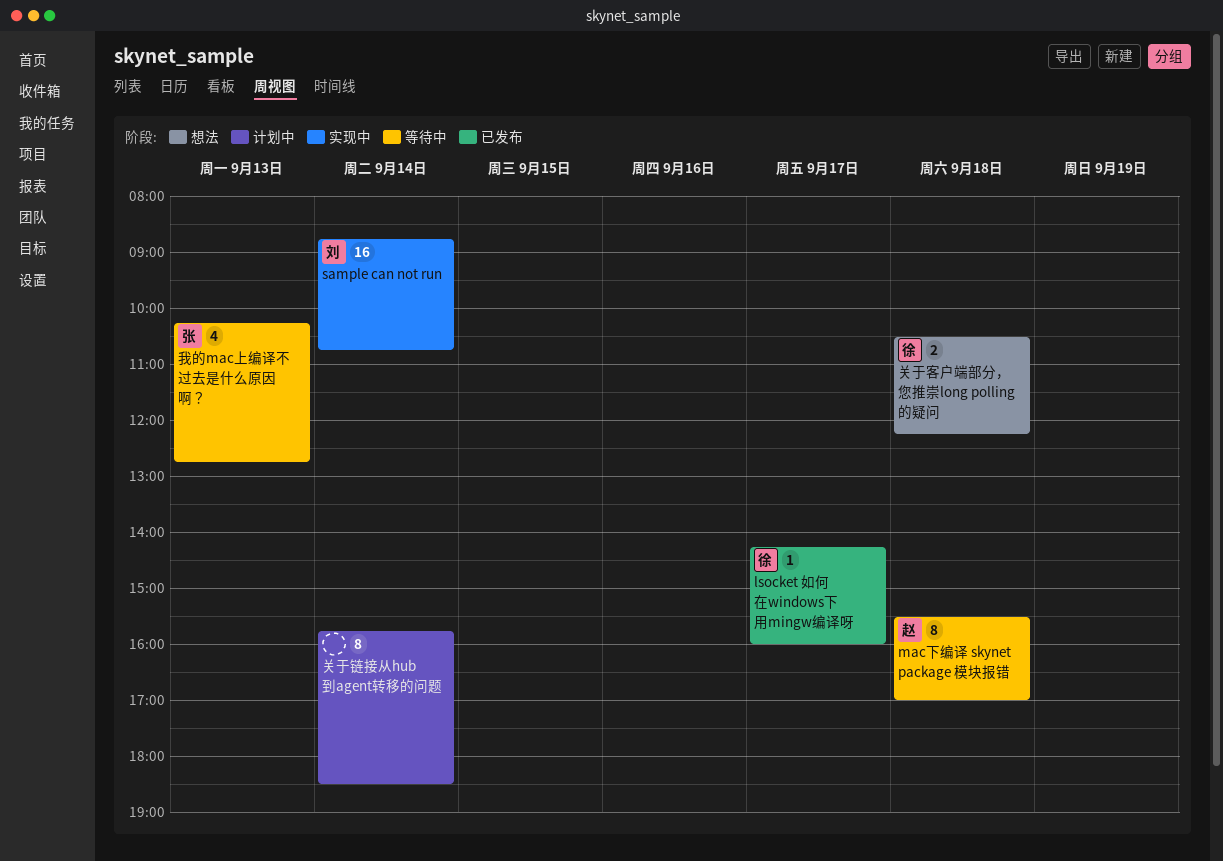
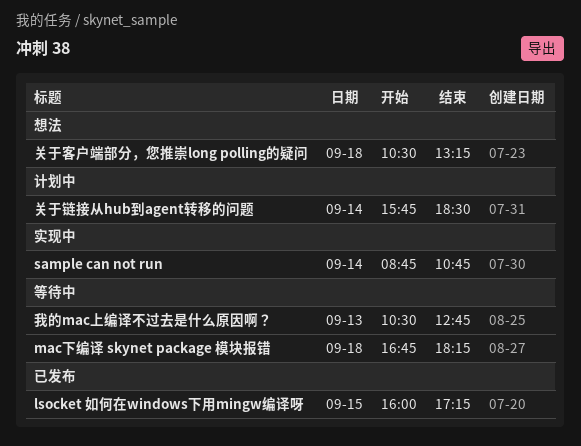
lsocket 如何在windows下用mingw编译呀, day: Sep 17 -> Sep 15
lsocket 如何在windows下用mingw编译呀, begins: 14:15 -> 16:00
lsocket 如何在windows下用mingw编译呀, ends: 16:00 -> 17:15
mac下编译 skynet package 模块报错, begins: 15:30 -> 16:45
mac下编译 skynet package 模块报错, ends: 17:00 -> 18:15
关于客户端部分，您推崇long polling的疑问, ends: 12:15 -> 13:15
我的mac上编译不过去是什么原因啊？, begins: 10:15 -> 10:30

